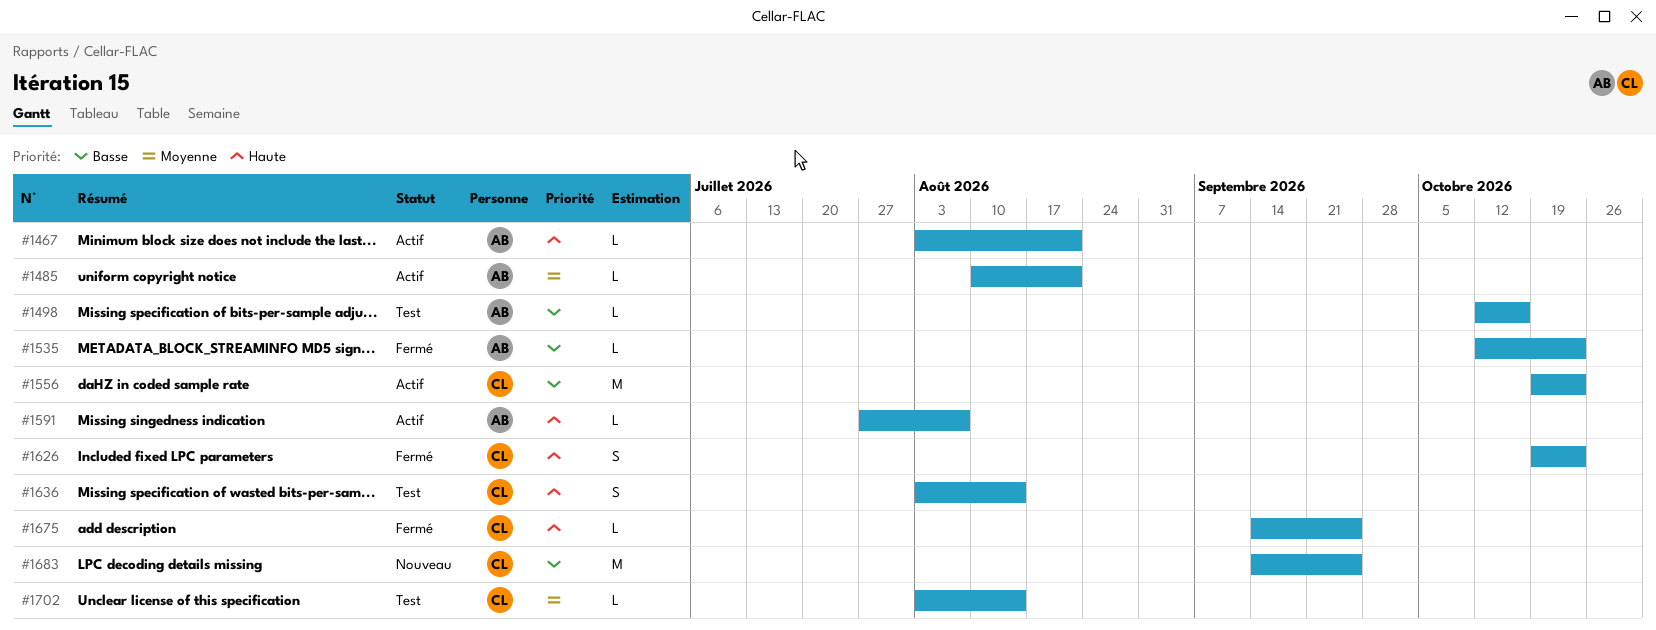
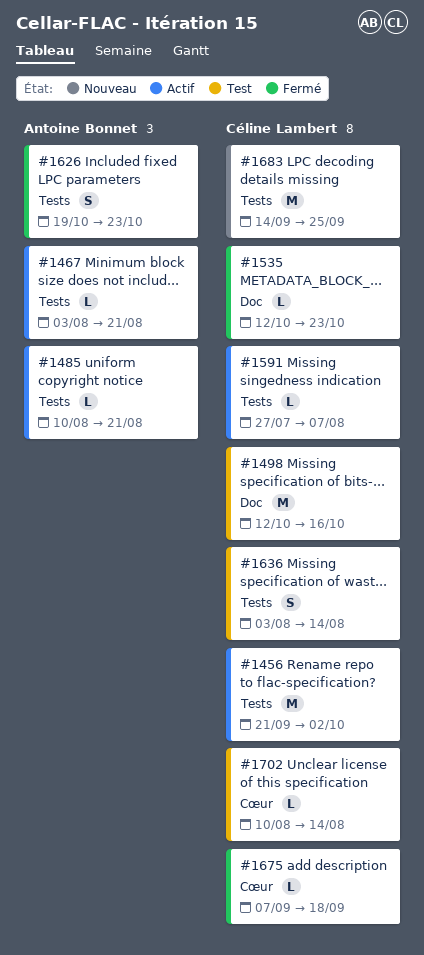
#1456: none -> present
#1498, owner: Antoine Bonnet -> Céline Lambert
#1498, estimate: L -> M
#1535, owner: Antoine Bonnet -> Céline Lambert
#1556: present -> none
#1591, owner: Antoine Bonnet -> Céline Lambert
#1626, owner: Céline Lambert -> Antoine Bonnet
#1675, start: Sep 14 -> Sep 7
#1675, due: Sep 25 -> Sep 18
#1702, start: Aug 3 -> Aug 10

